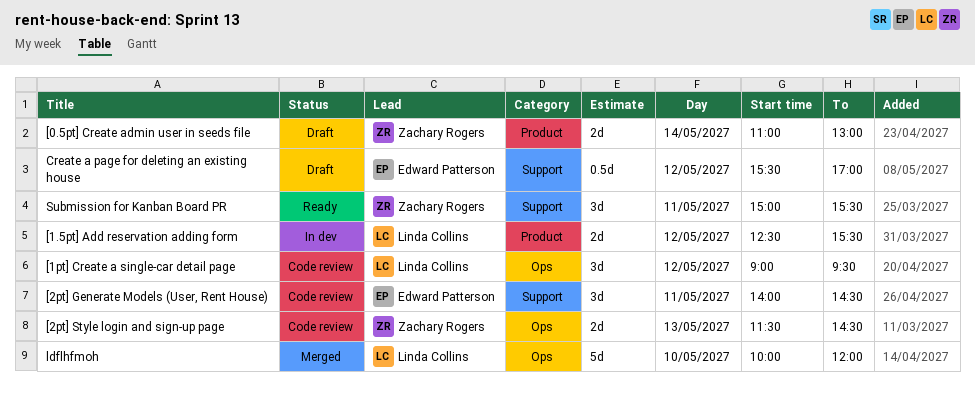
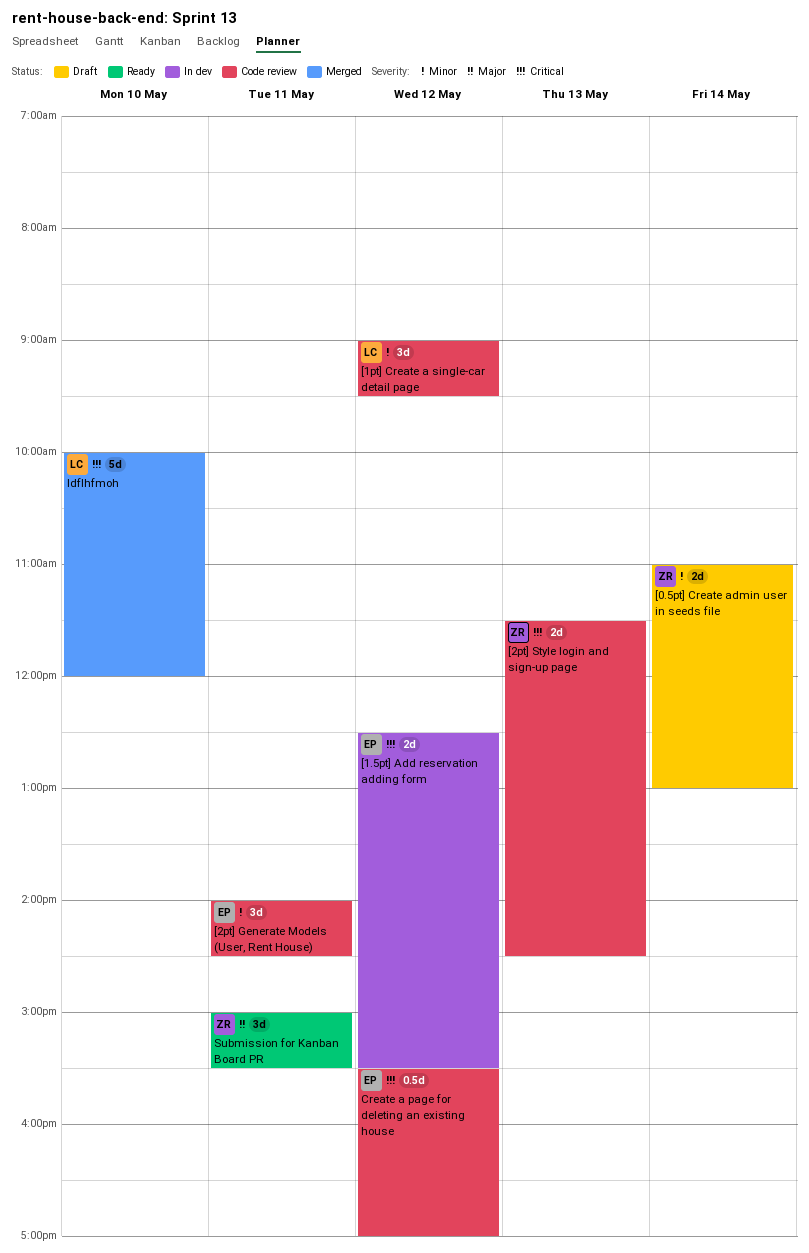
[1.5pt] Add reservation adding form, owner: Linda Collins -> Edward Patterson
Create a page for deleting an existing house, status: Draft -> Code review

